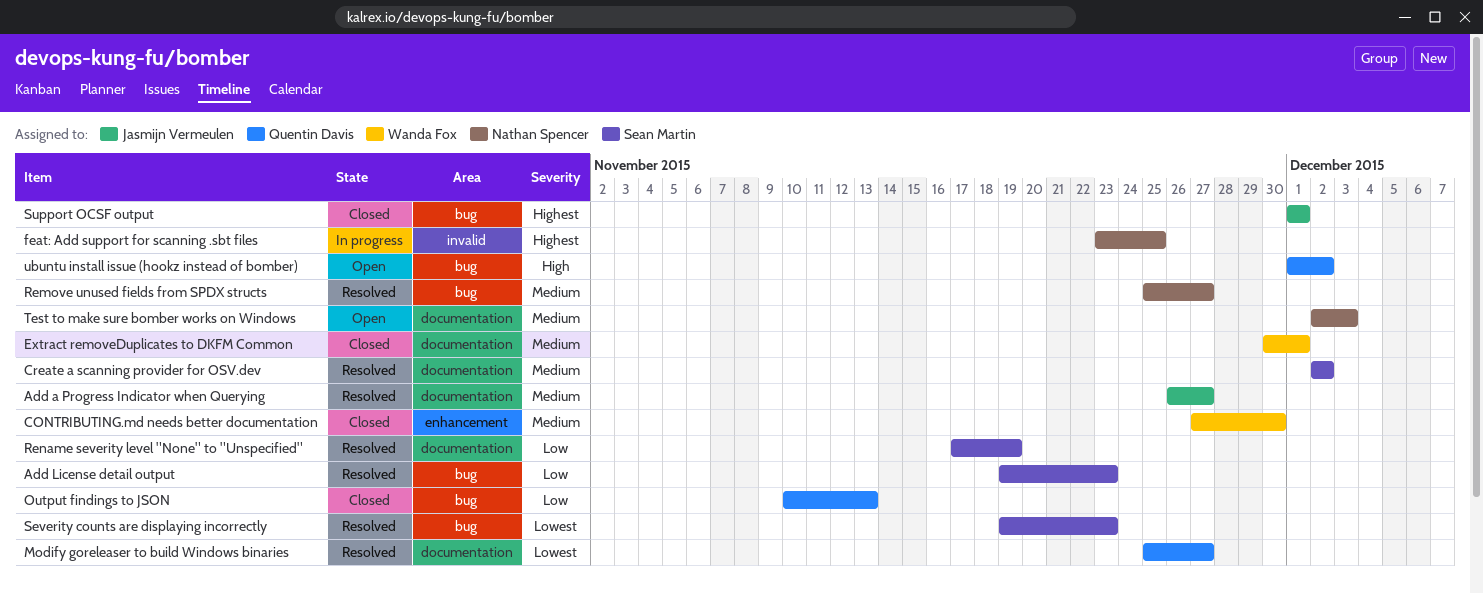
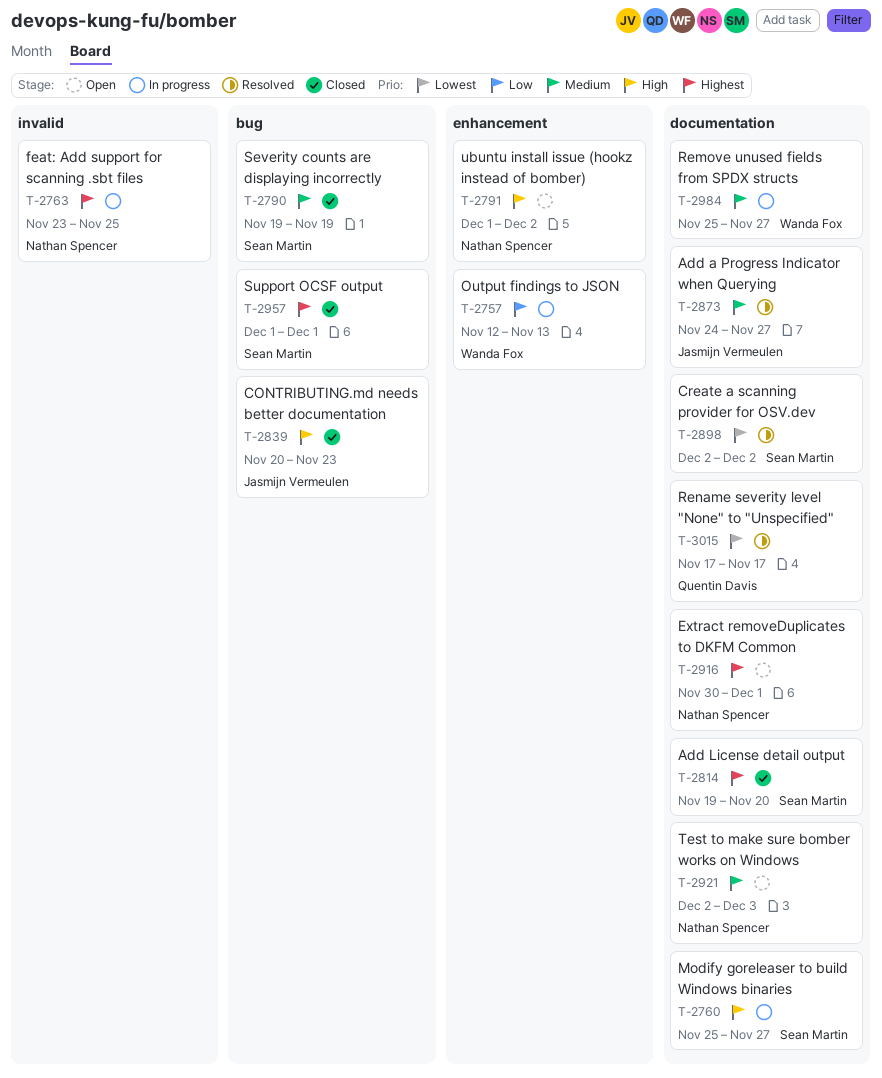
Add a Progress Indicator when Querying, start: Nov 26 -> Nov 24
Add License detail output, status: Resolved -> Closed
Add License detail output, priority: Low -> Highest
Add License detail output, label: bug -> documentation
Add License detail output, due: Nov 23 -> Nov 20
CONTRIBUTING.md needs better documentation, owner: Wanda Fox -> Jasmijn Vermeulen
CONTRIBUTING.md needs better documentation, priority: Medium -> High
CONTRIBUTING.md needs better documentation, label: enhancement -> bug
CONTRIBUTING.md needs better documentation, start: Nov 27 -> Nov 20
CONTRIBUTING.md needs better documentation, due: Nov 30 -> Nov 23
Create a scanning provider for OSV.dev, priority: Medium -> Lowest
Extract removeDuplicates to DKFM Common, status: Closed -> Open
Extract removeDuplicates to DKFM Common, owner: Wanda Fox -> Nathan Spencer
Extract removeDuplicates to DKFM Common, priority: Medium -> Highest
Modify goreleaser to build Windows binaries, status: Resolved -> In progress
Modify goreleaser to build Windows binaries, owner: Quentin Davis -> Sean Martin
Modify goreleaser to build Windows binaries, priority: Lowest -> High
Output findings to JSON, status: Closed -> In progress
Output findings to JSON, owner: Quentin Davis -> Wanda Fox
Output findings to JSON, label: bug -> enhancement
Output findings to JSON, start: Nov 10 -> Nov 12
Remove unused fields from SPDX structs, status: Resolved -> In progress
Remove unused fields from SPDX structs, owner: Nathan Spencer -> Wanda Fox
Remove unused fields from SPDX structs, label: bug -> documentation
Rename severity level "None" to "Unspecified", owner: Sean Martin -> Quentin Davis
Rename severity level "None" to "Unspecified", priority: Low -> Lowest
Rename severity level "None" to "Unspecified", due: Nov 19 -> Nov 17
Severity counts are displaying incorrectly, status: Resolved -> Closed
Severity counts are displaying incorrectly, priority: Lowest -> Medium
Severity counts are displaying incorrectly, due: Nov 23 -> Nov 19
Support OCSF output, owner: Jasmijn Vermeulen -> Sean Martin
ubuntu install issue (hookz instead of bomber), owner: Quentin Davis -> Nathan Spencer
ubuntu install issue (hookz instead of bomber), label: bug -> enhancement

